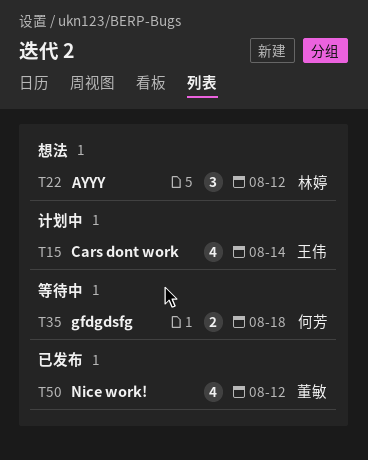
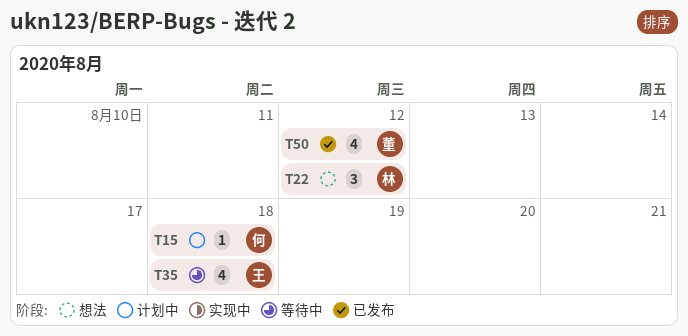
T15, owner: 王伟 -> 何芳
T15, estimate: 4 -> 1
T15, due: Aug 14 -> Aug 18
T35, owner: 何芳 -> 王伟
T35, estimate: 2 -> 4

